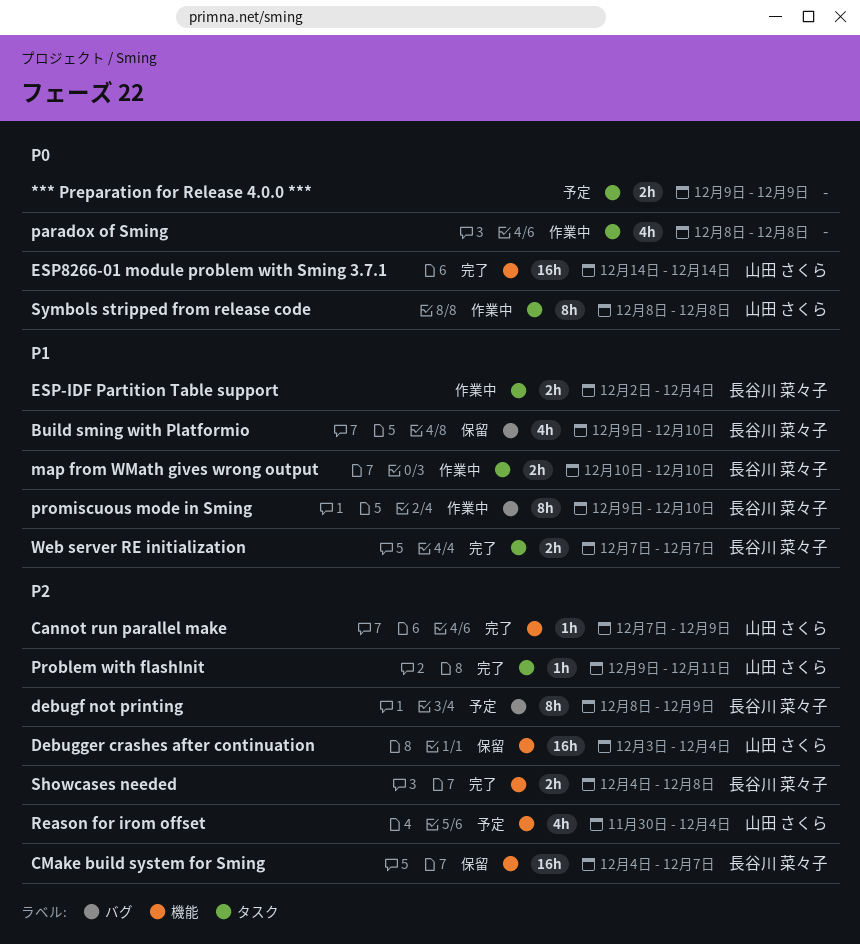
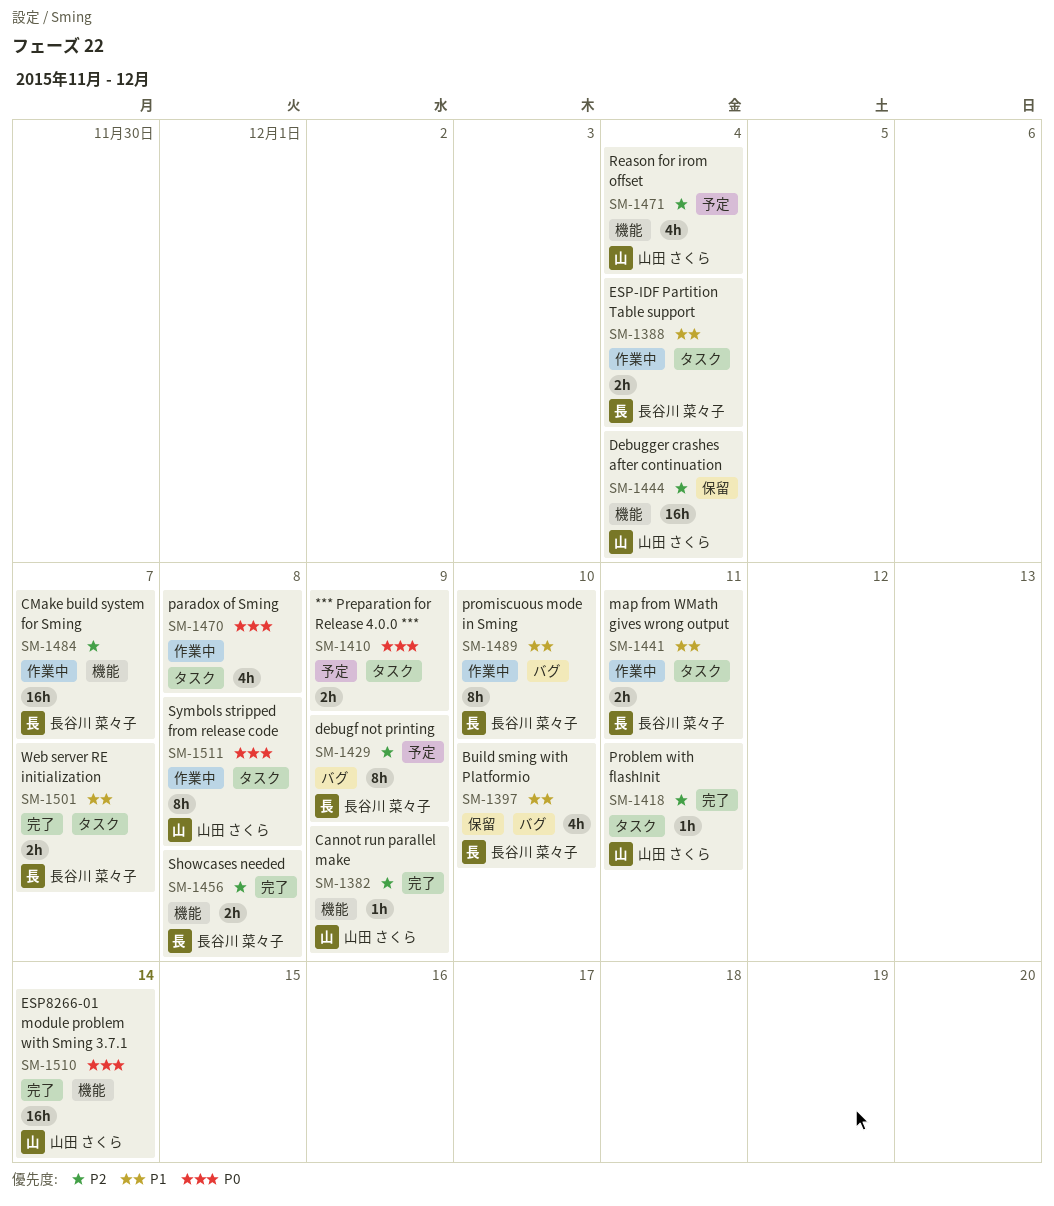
CMake build system for Sming, status: 保留 -> 作業中
map from WMath gives wrong output, due: Dec 10 -> Dec 11

